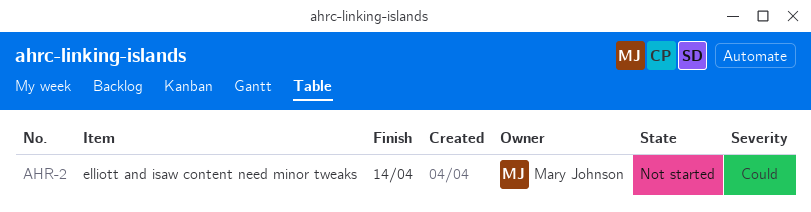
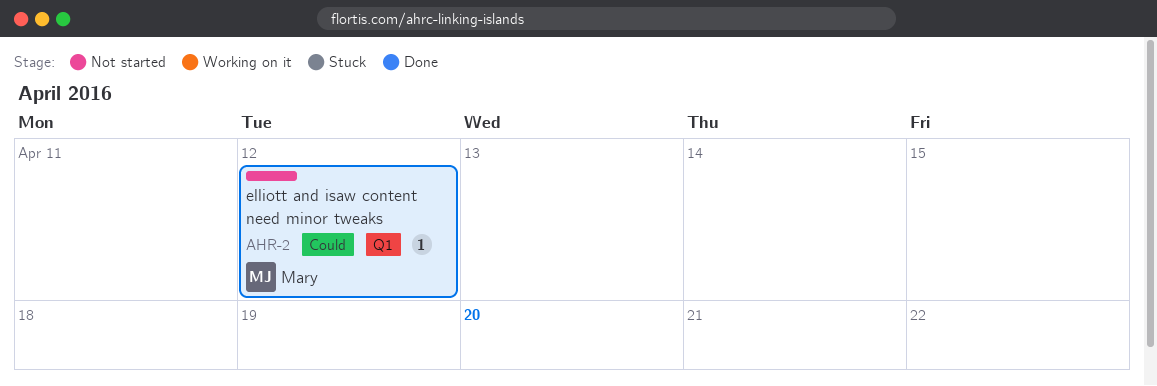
AHR-2, due: Apr 14 -> Apr 12

